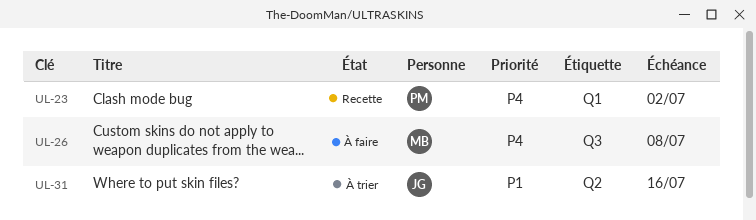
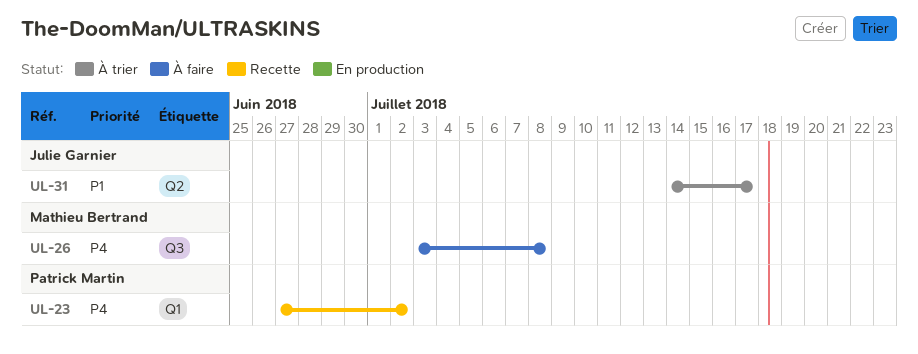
UL-31, due: Jul 16 -> Jul 17

